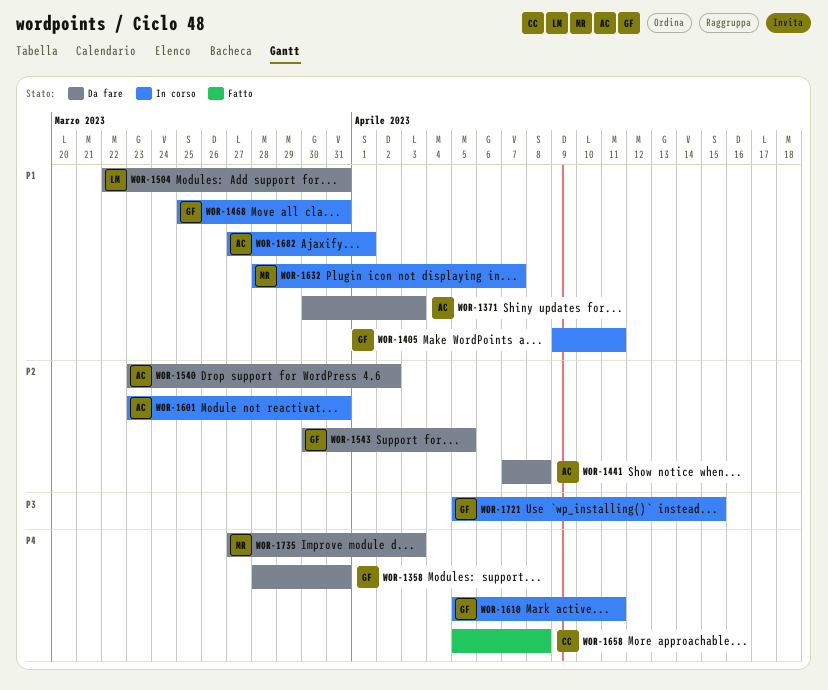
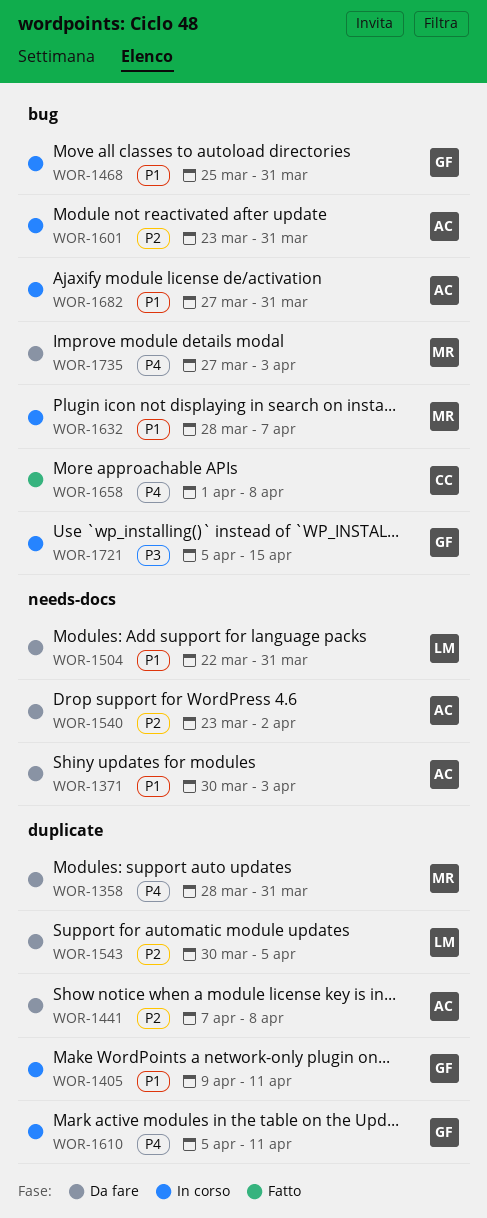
WOR-1358, owner: GF -> MR
WOR-1543, owner: GF -> LM
WOR-1658, start: Apr 5 -> Apr 1
WOR-1682, due: Apr 1 -> Mar 31

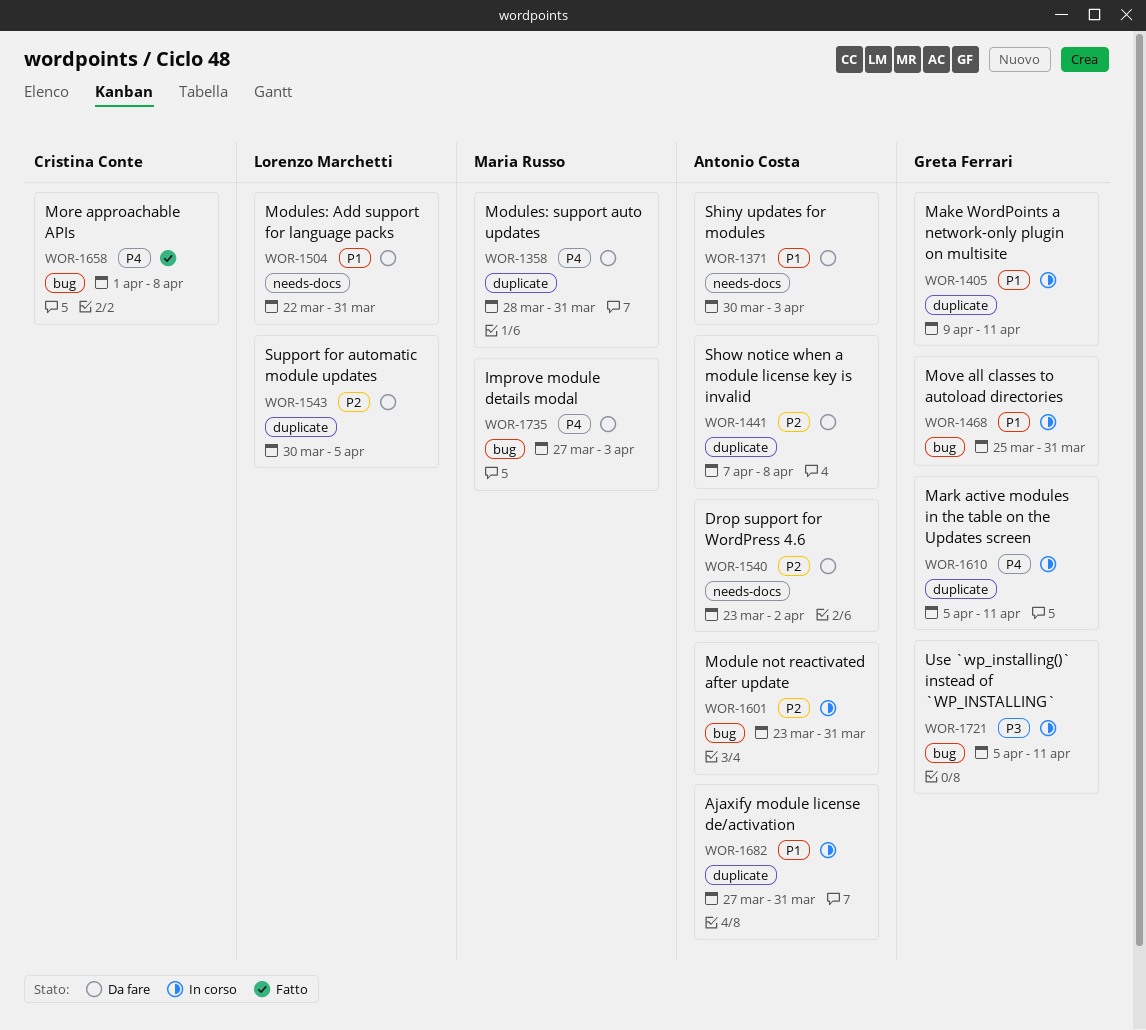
WOR-1632: present -> none
WOR-1682, label: bug -> duplicate
WOR-1721, due: Apr 15 -> Apr 11

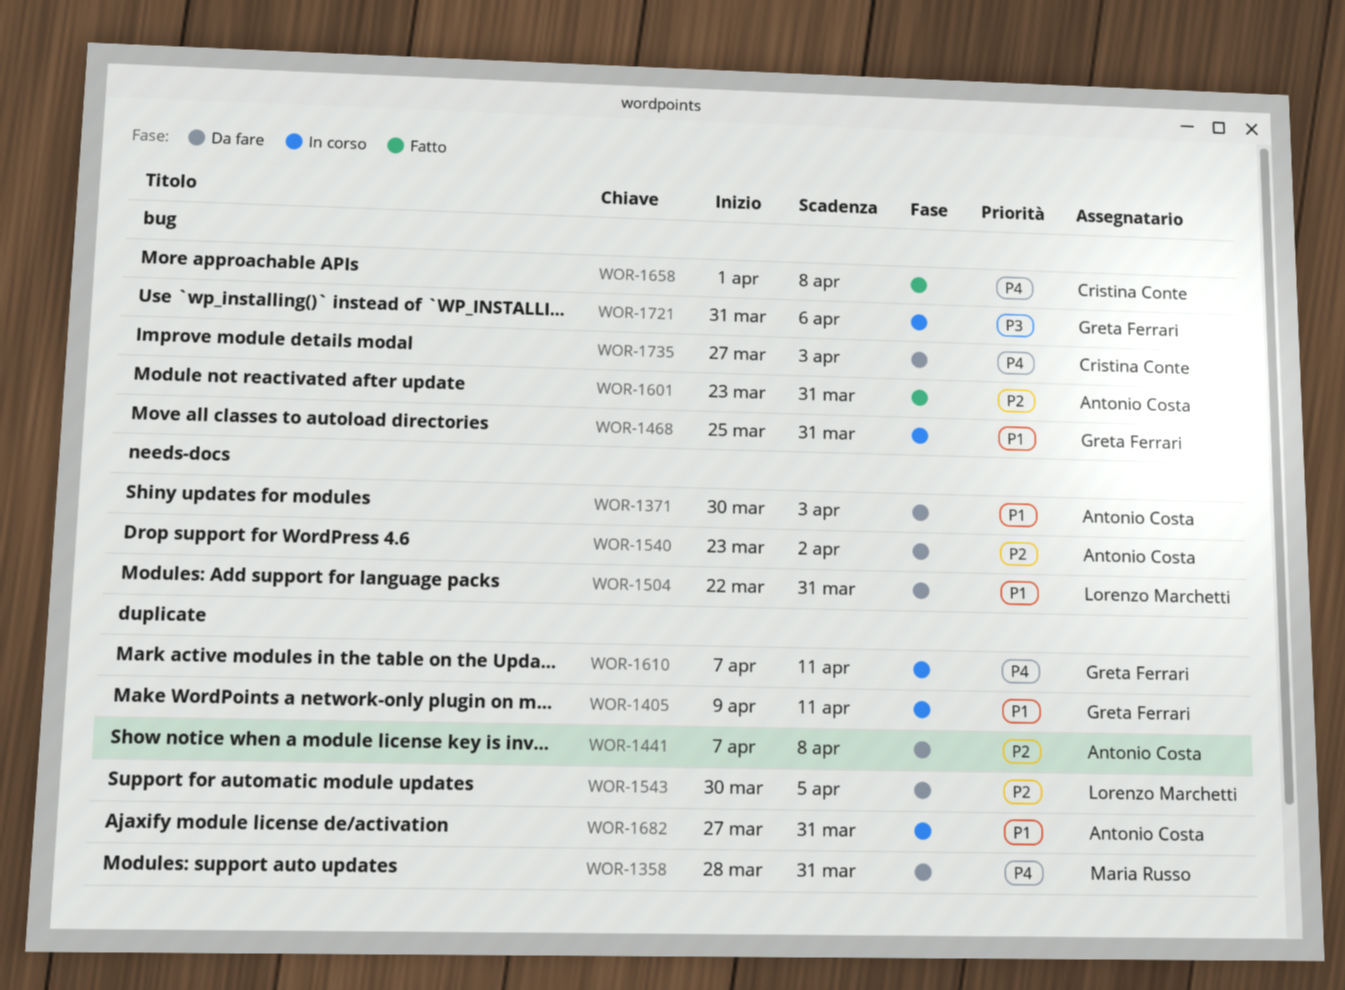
WOR-1601, status: In corso -> Fatto
WOR-1610, start: Apr 5 -> Apr 7
WOR-1721, start: Apr 5 -> Mar 31
WOR-1721, due: Apr 11 -> Apr 6
WOR-1735, owner: Maria Russo -> Cristina Conte

